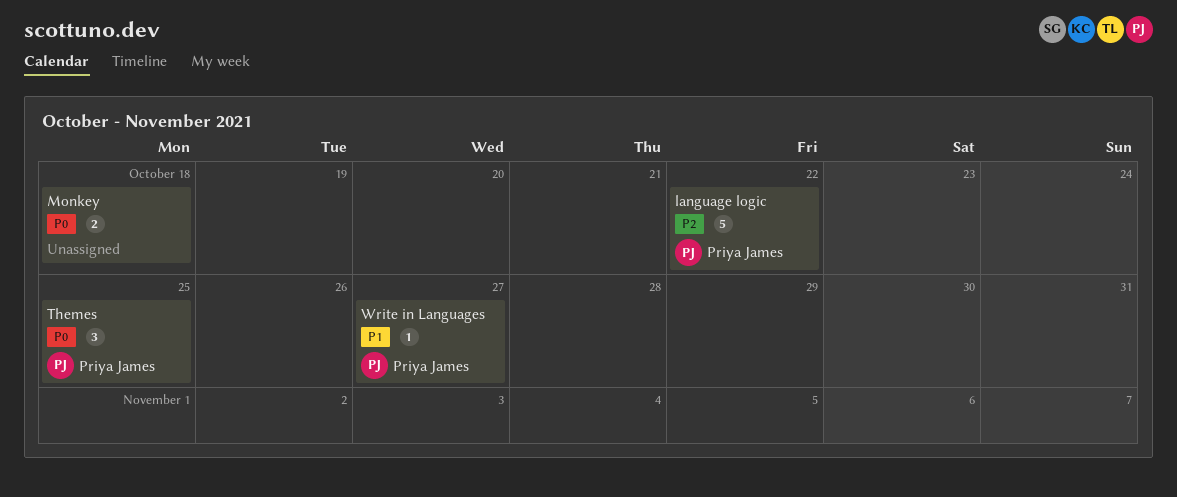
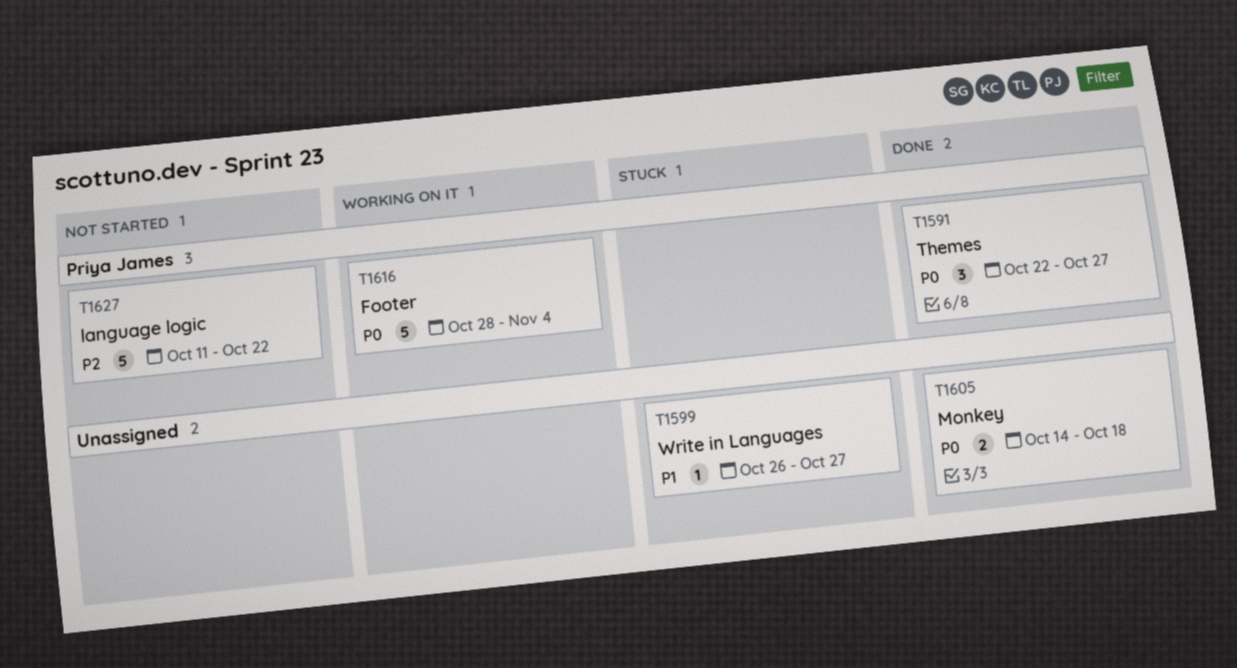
Footer: none -> present
Themes, due: Oct 25 -> Oct 27
Write in Languages, owner: Priya James -> none

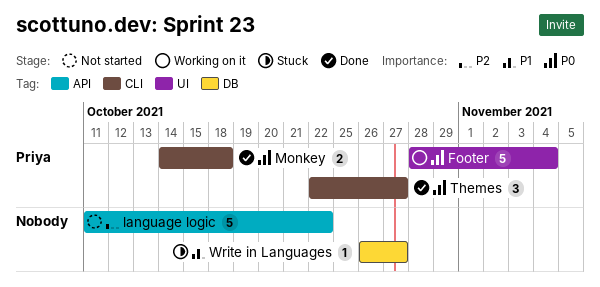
language logic, owner: Priya James -> none
Monkey, owner: none -> Priya James

